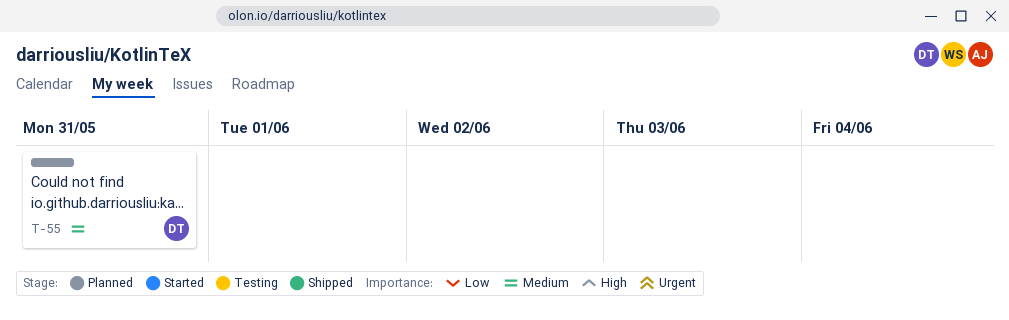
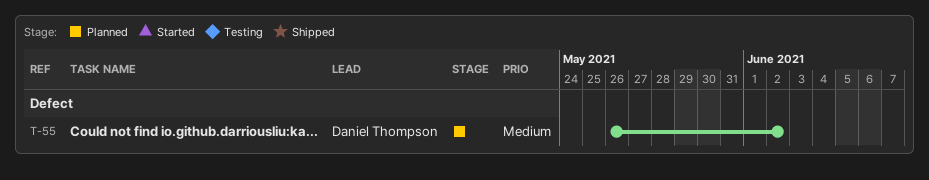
T-55, due: May 31 -> Jun 2

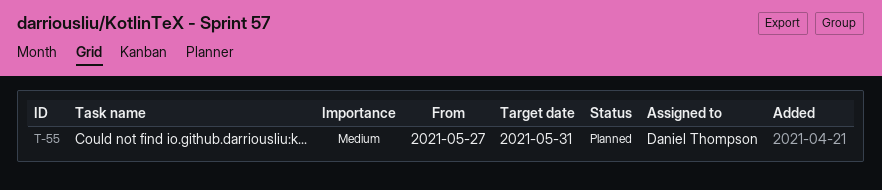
T-55, start: May 26 -> May 27
T-55, due: Jun 2 -> May 31

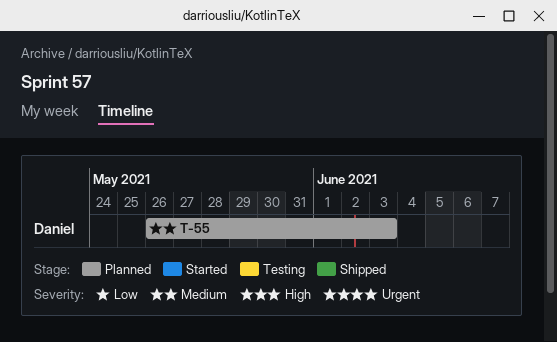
T-55, start: May 27 -> May 26
T-55, due: May 31 -> Jun 3

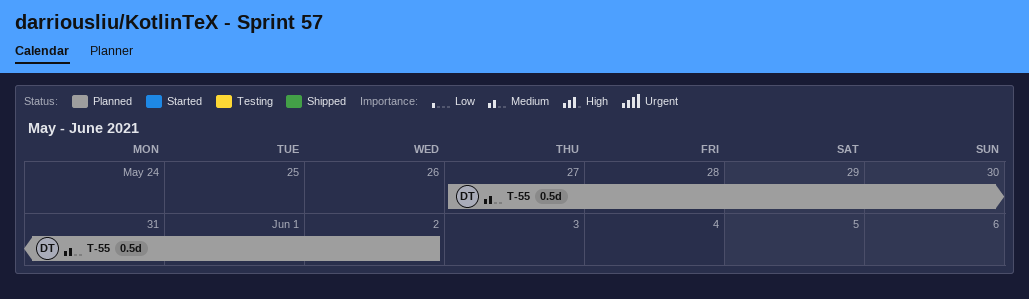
T-55, start: May 26 -> May 27
T-55, due: Jun 3 -> Jun 2

